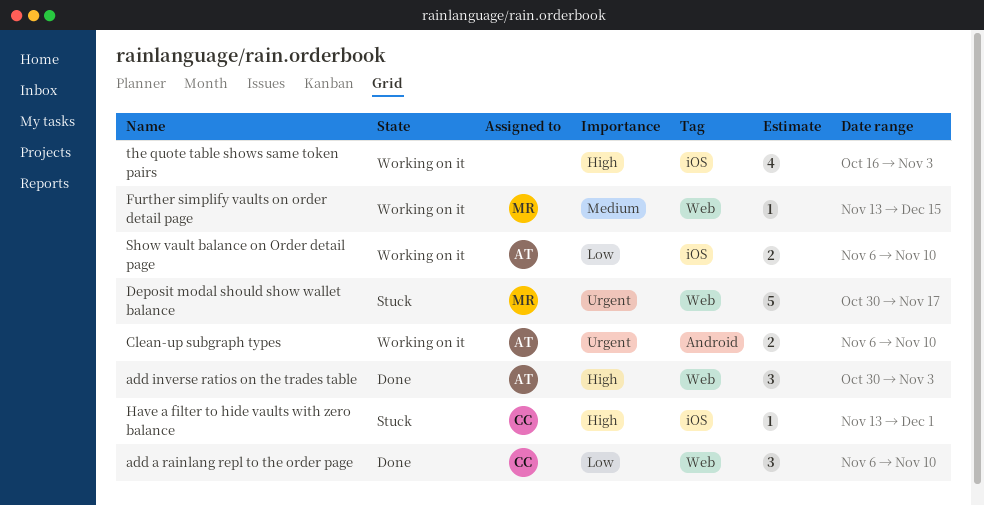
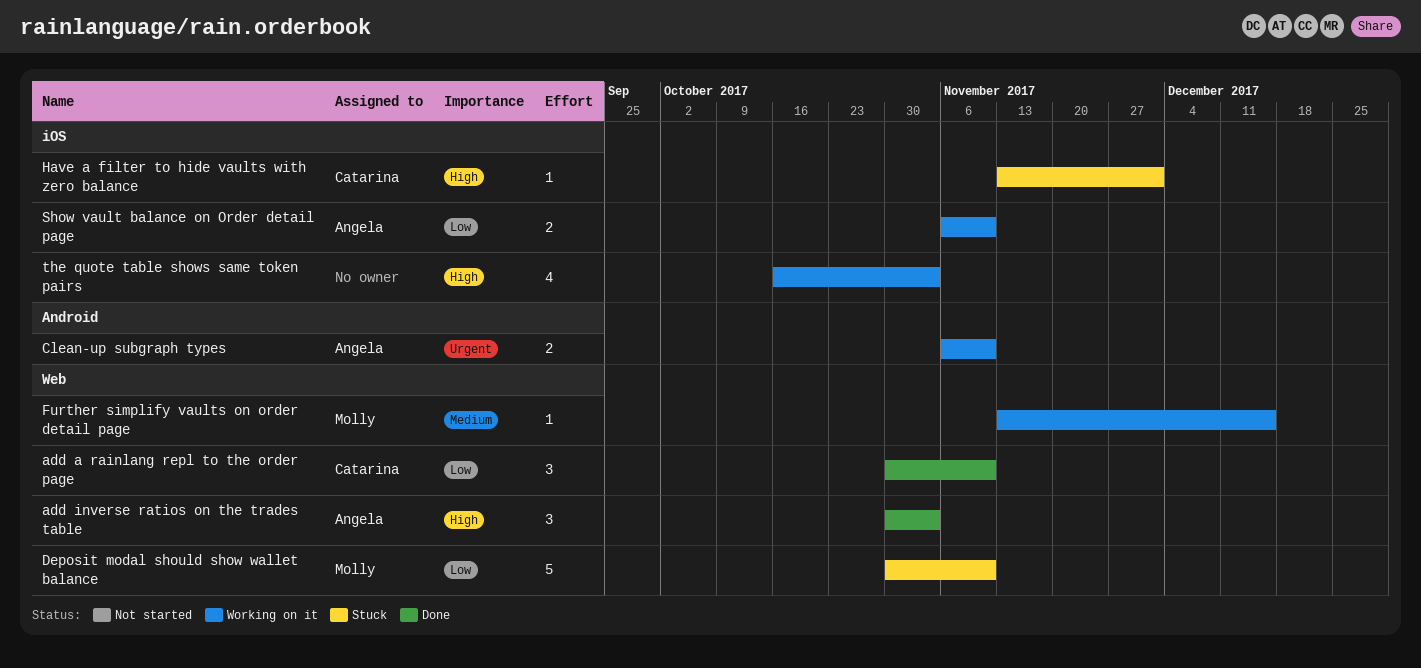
add a rainlang repl to the order page, start: Nov 6 -> Oct 30
Deposit modal should show wallet balance, priority: Urgent -> Low
Deposit modal should show wallet balance, due: Nov 17 -> Nov 10

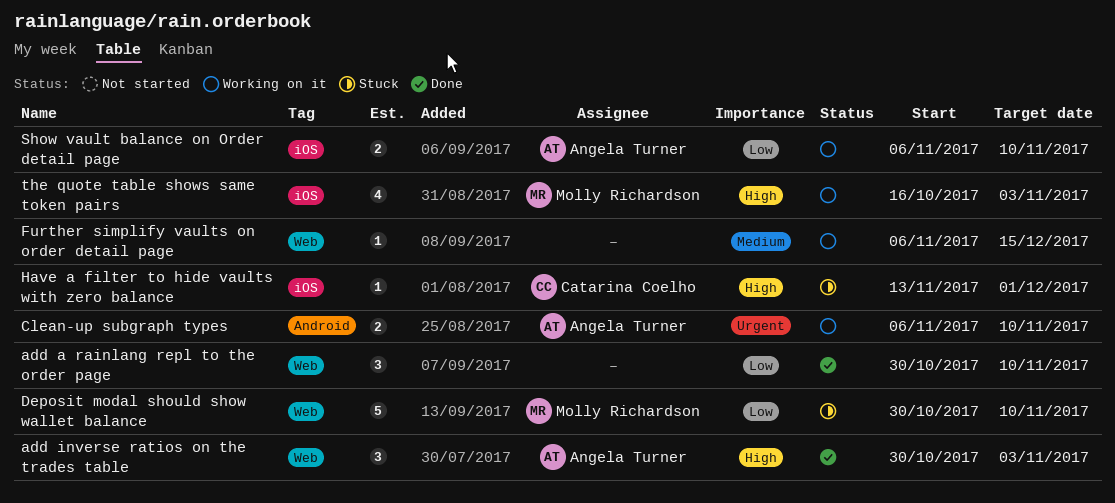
add a rainlang repl to the order page, owner: Catarina Coelho -> none
Further simplify vaults on order detail page, owner: Molly Richardson -> none
Further simplify vaults on order detail page, start: Nov 13 -> Nov 6
the quote table shows same token pairs, owner: none -> Molly Richardson

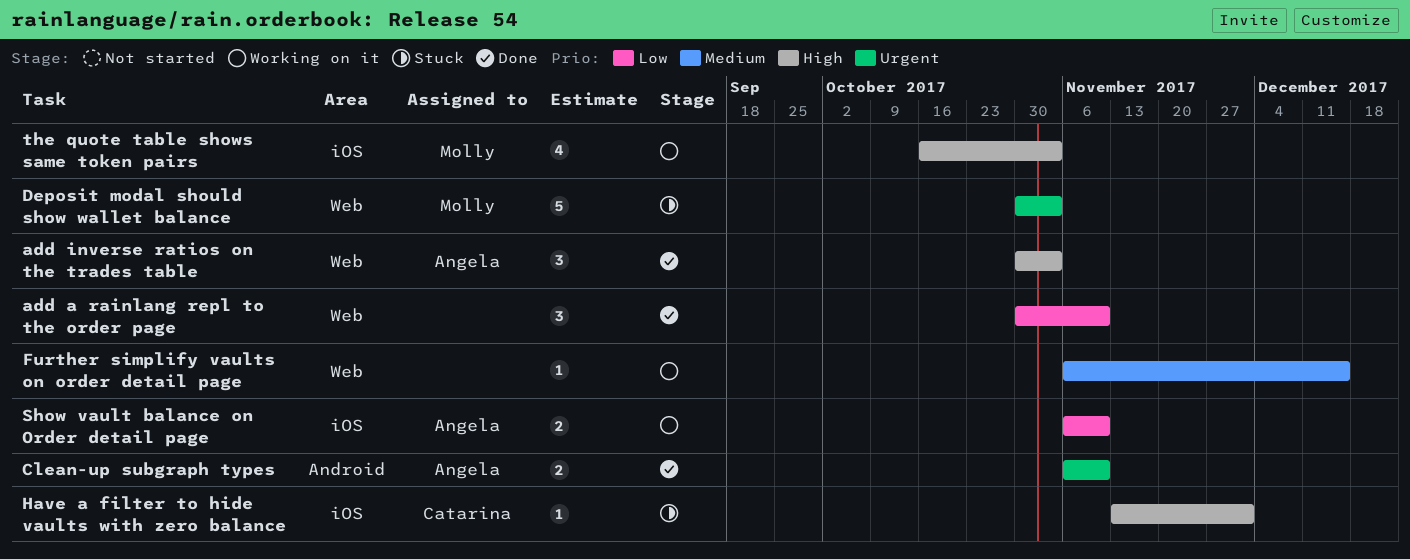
Clean-up subgraph types, status: Working on it -> Done
Deposit modal should show wallet balance, priority: Low -> Urgent
Deposit modal should show wallet balance, due: Nov 10 -> Nov 3

